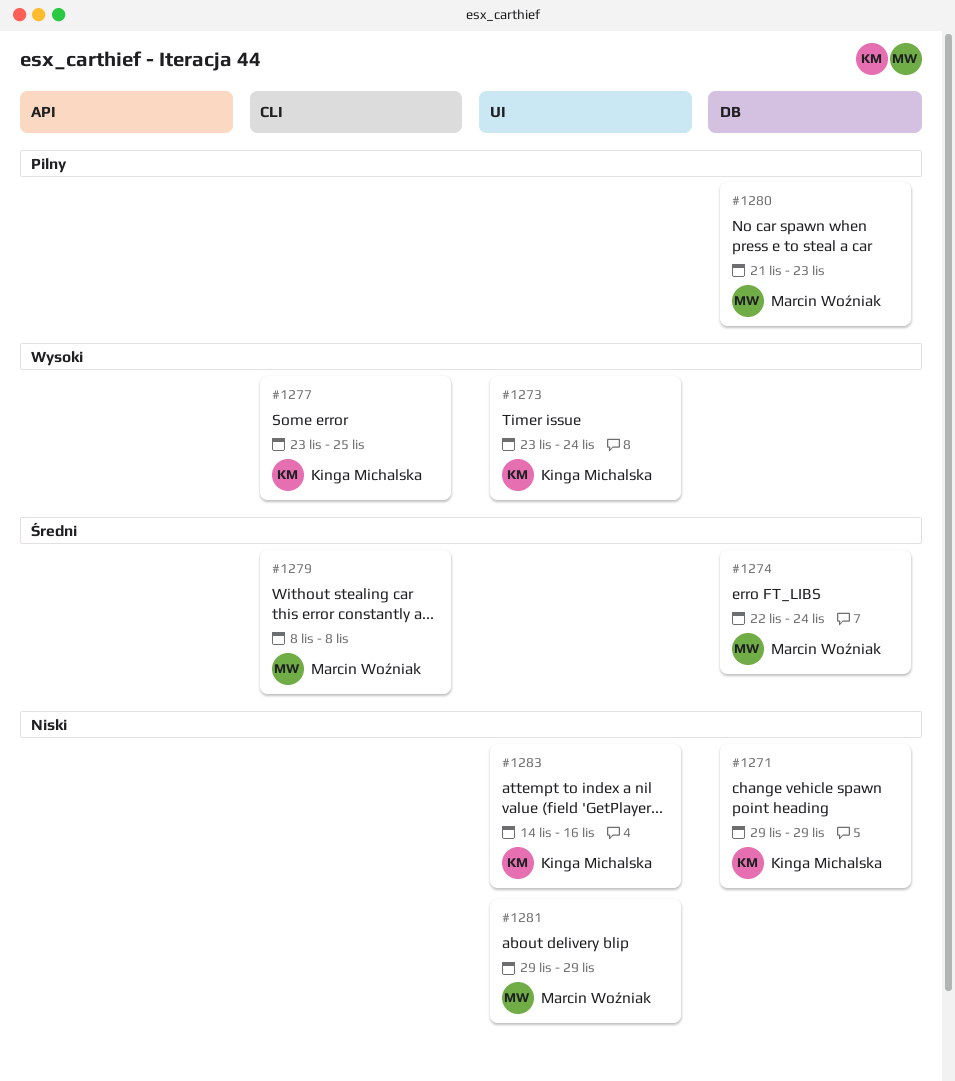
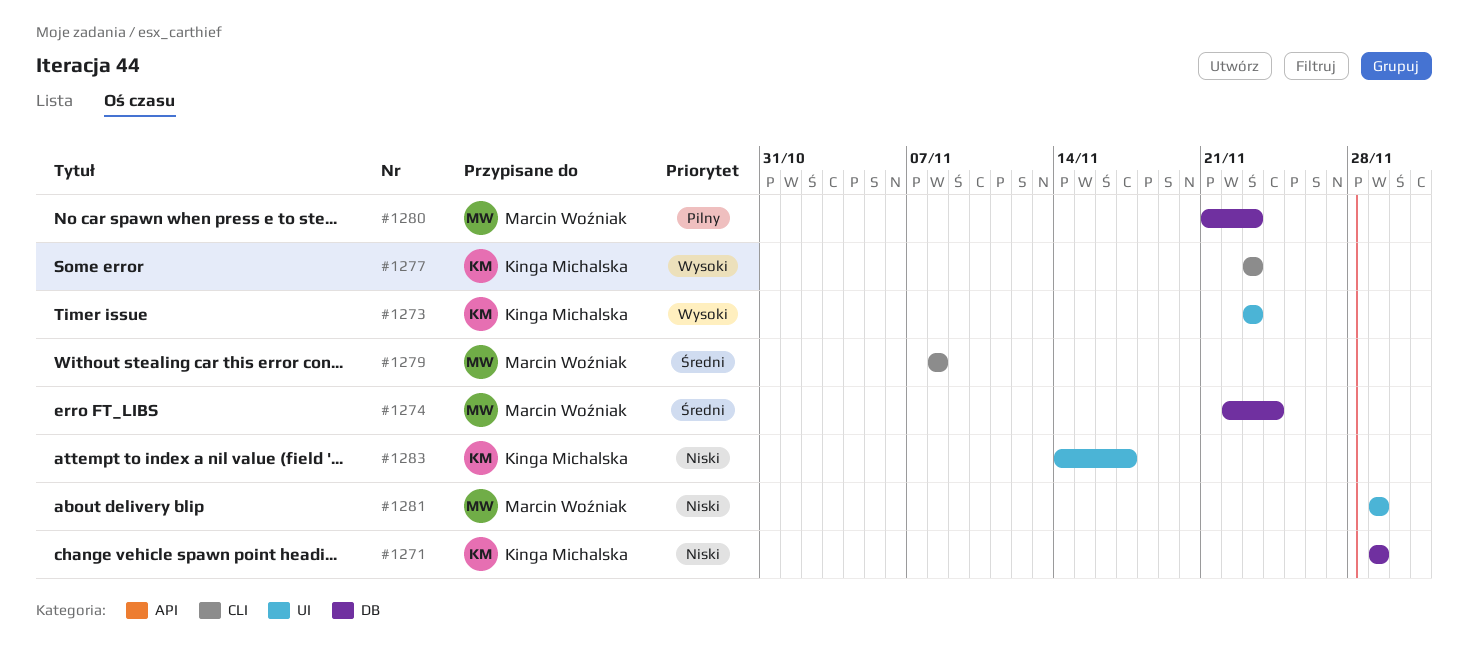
#1273, due: Nov 24 -> Nov 23
#1277, due: Nov 25 -> Nov 23
#1283, due: Nov 16 -> Nov 17

